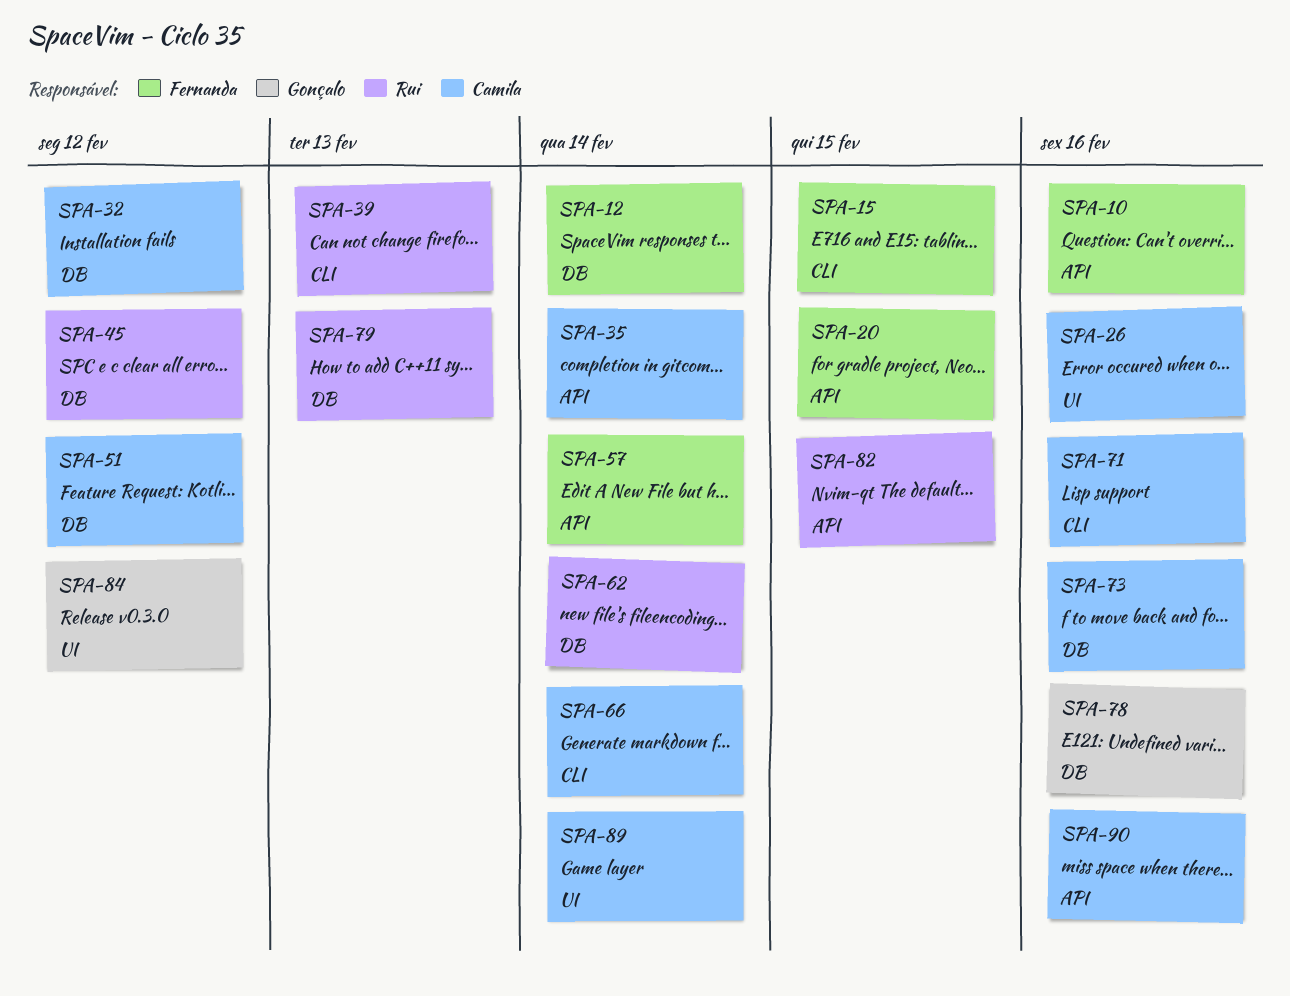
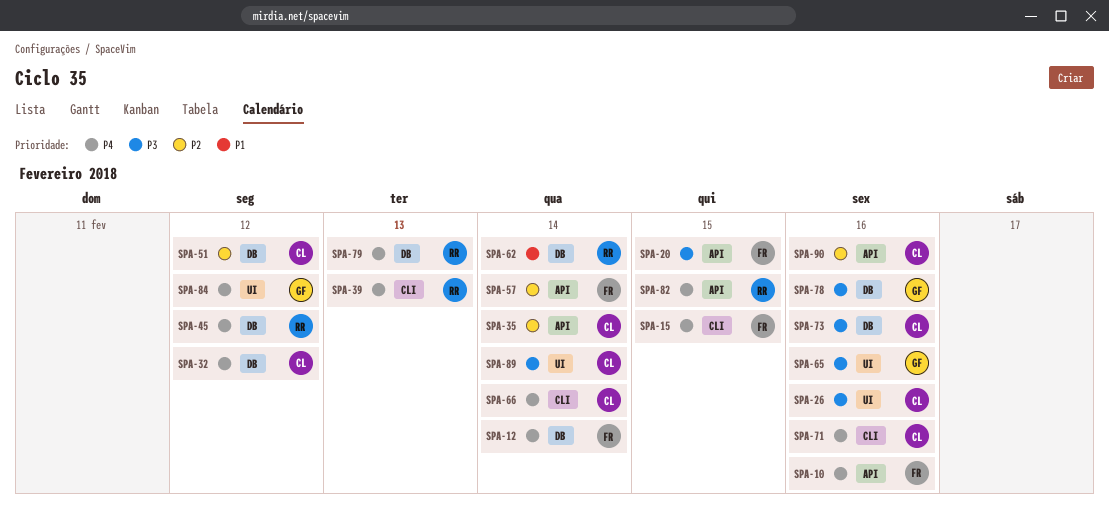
SPA-65: none -> present

